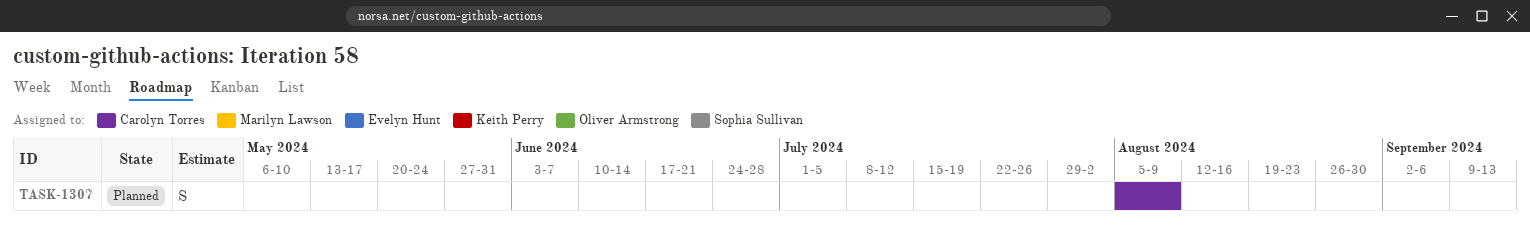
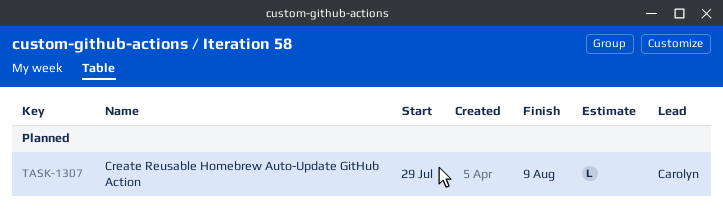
TASK-1307, estimate: S -> L
TASK-1307, start: Aug 5 -> Jul 29

